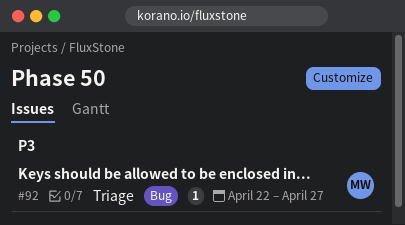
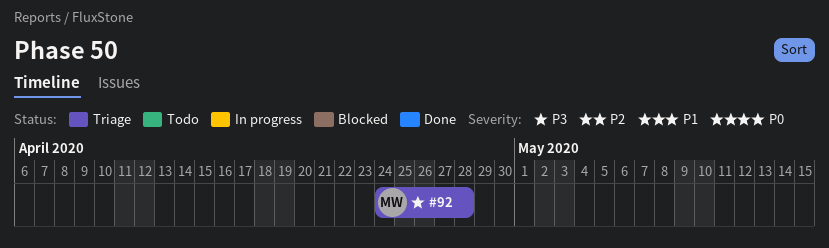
#92, start: Apr 22 -> Apr 24
#92, due: Apr 27 -> Apr 28

